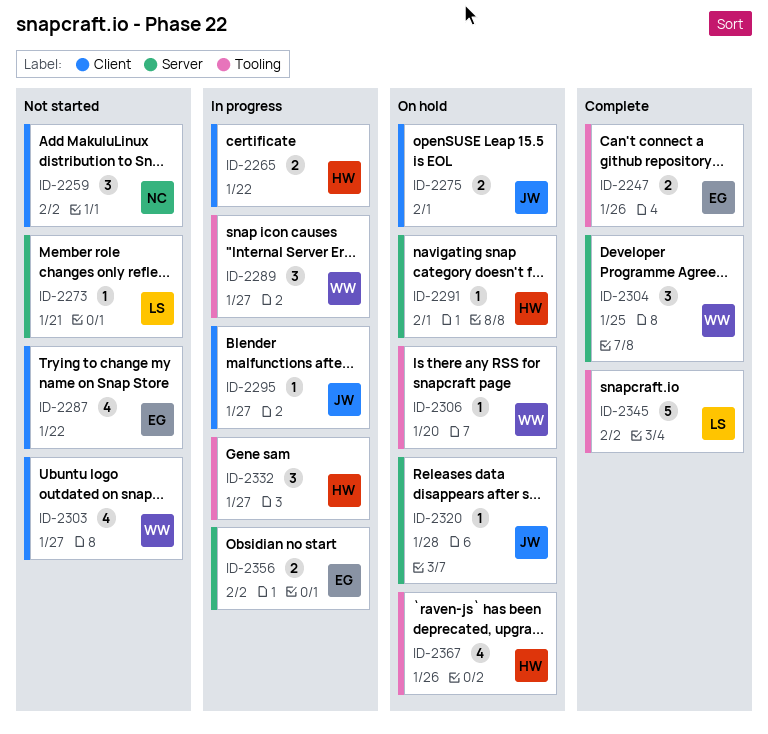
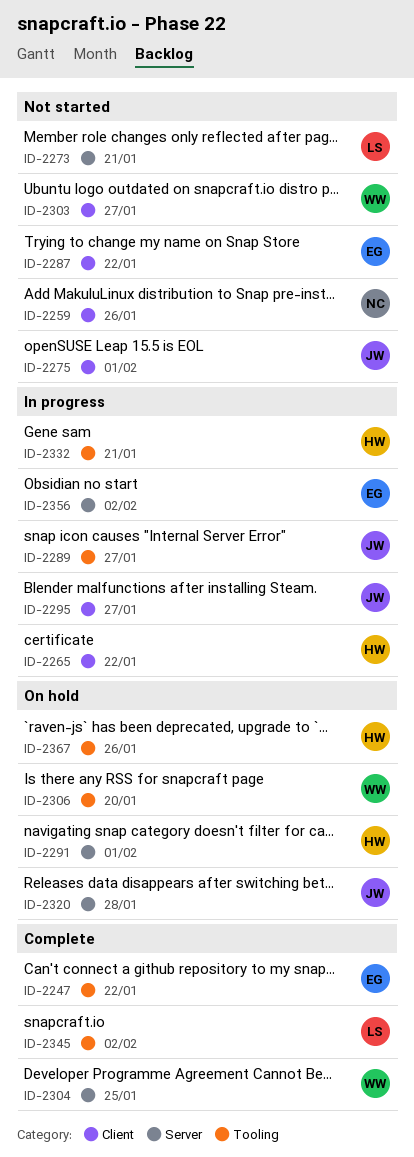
ID-2247, due: Jan 26 -> Jan 22
ID-2259, due: Feb 2 -> Jan 26
ID-2275, status: On hold -> Not started
ID-2289, owner: WW -> JW
ID-2332, due: Jan 27 -> Jan 21

